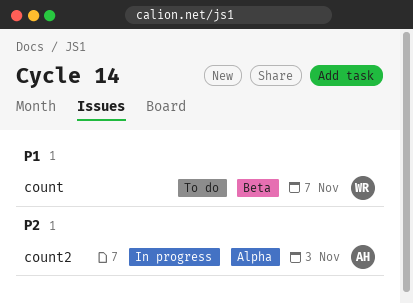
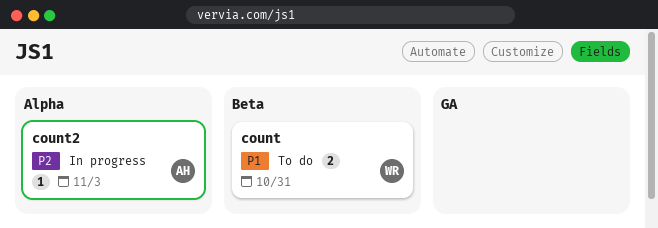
count, due: Nov 7 -> Oct 31

